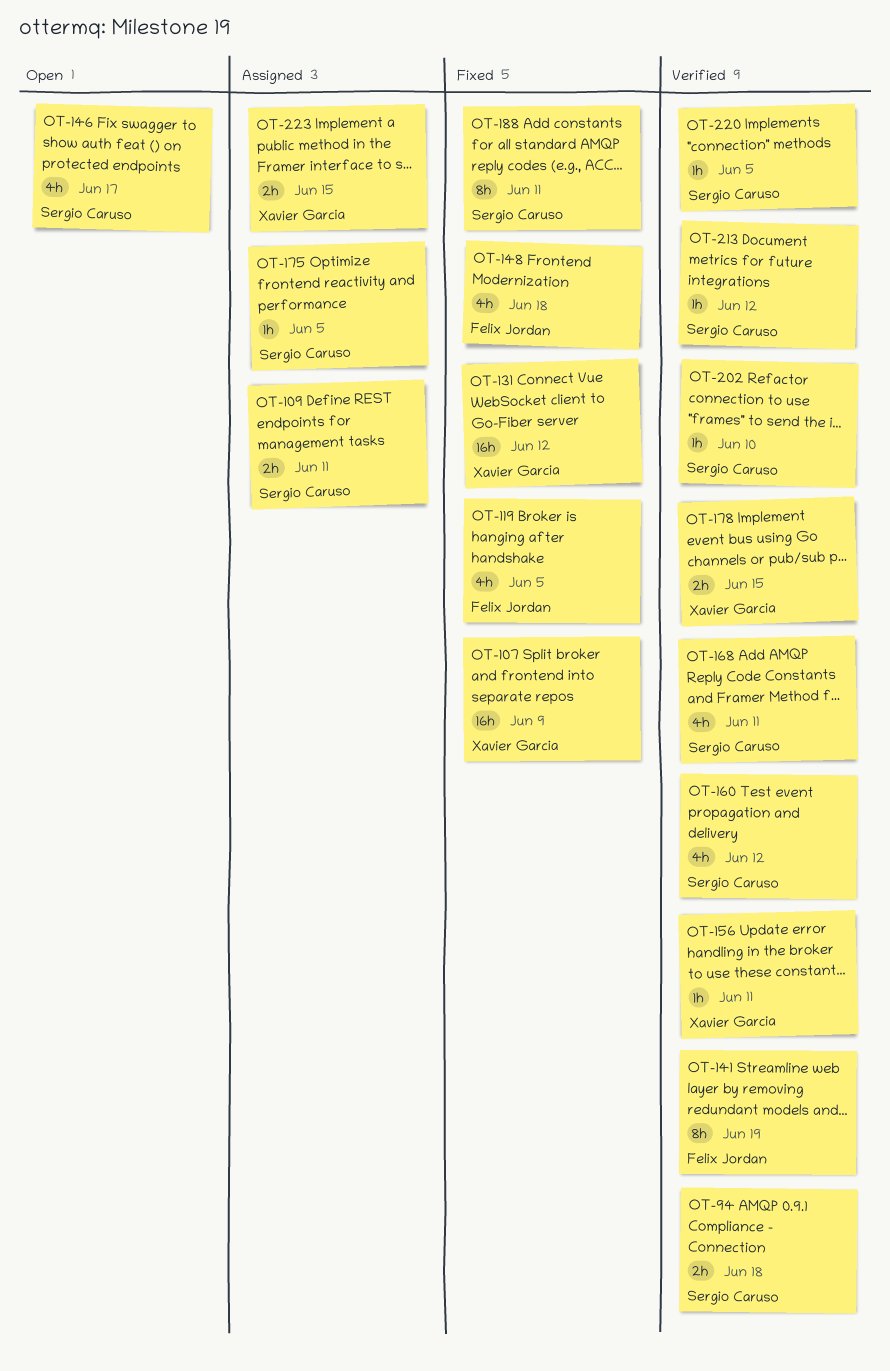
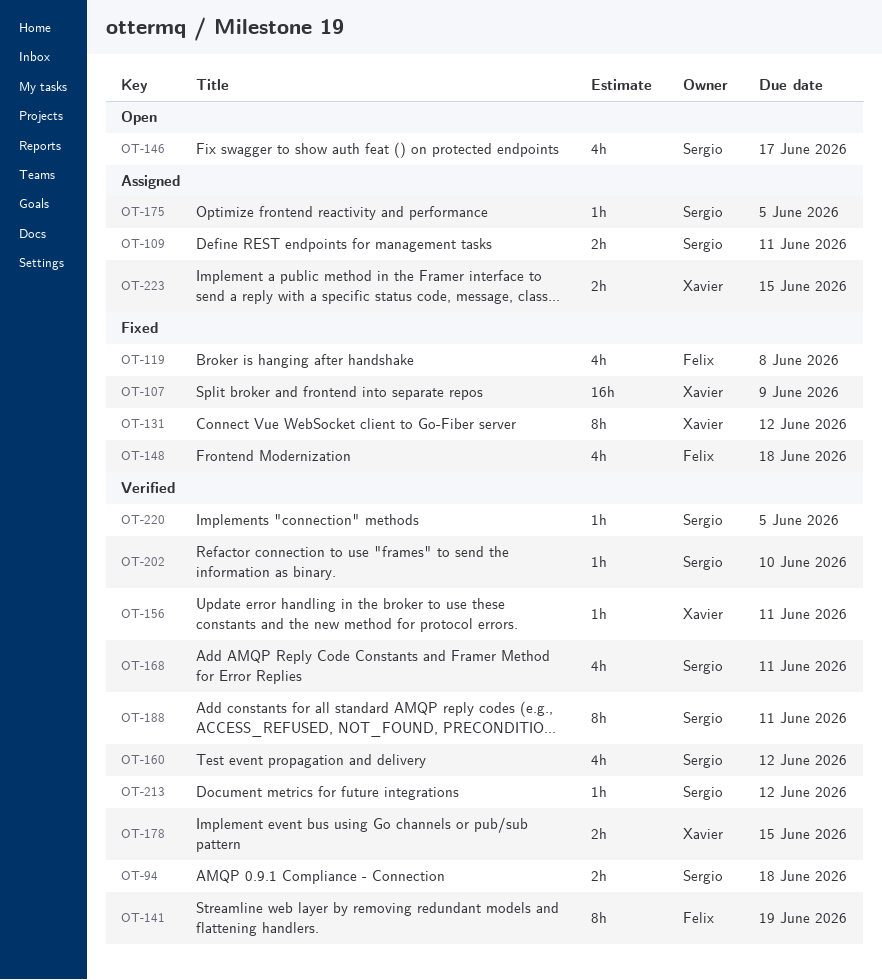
OT-119, due: Jun 5 -> Jun 8
OT-131, estimate: 16h -> 8h
OT-188, status: Fixed -> Verified

